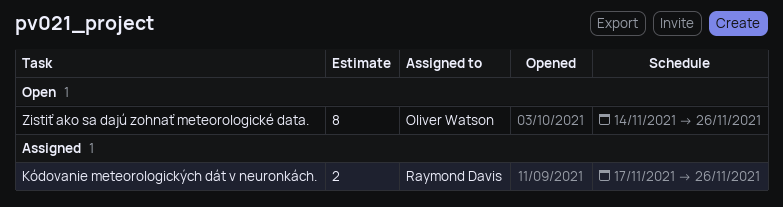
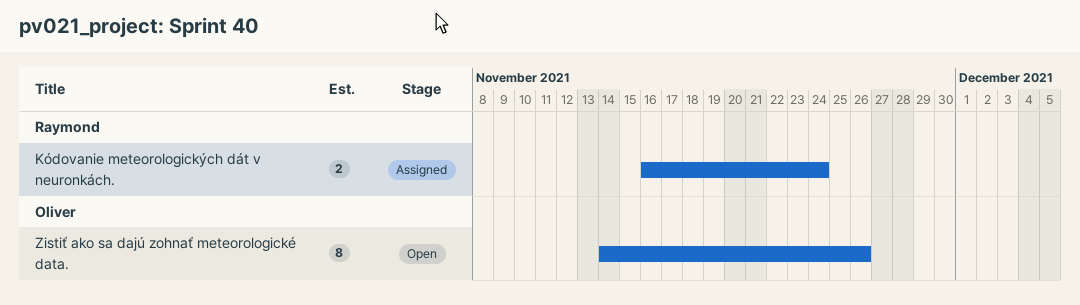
Kódovanie meteorologických dát v neuronkách., start: Nov 17 -> Nov 16
Kódovanie meteorologických dát v neuronkách., due: Nov 26 -> Nov 24

